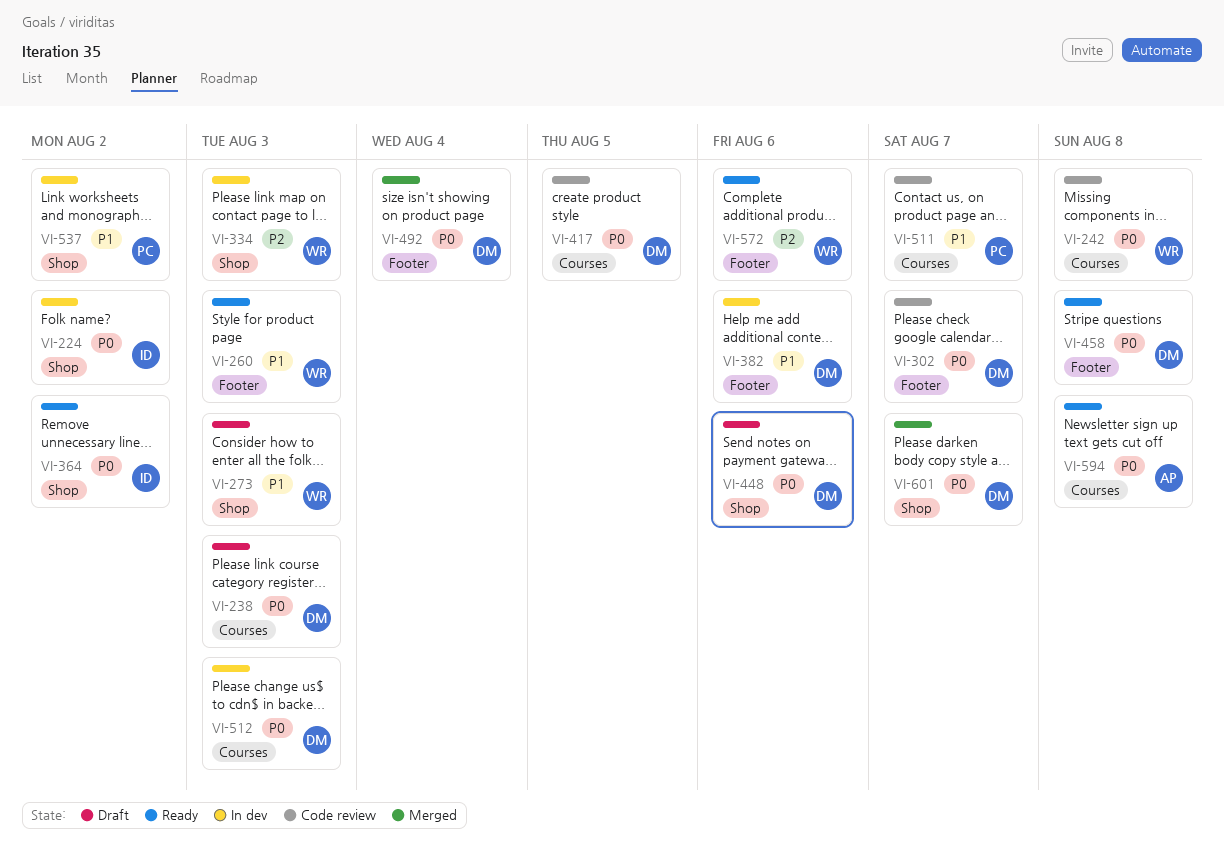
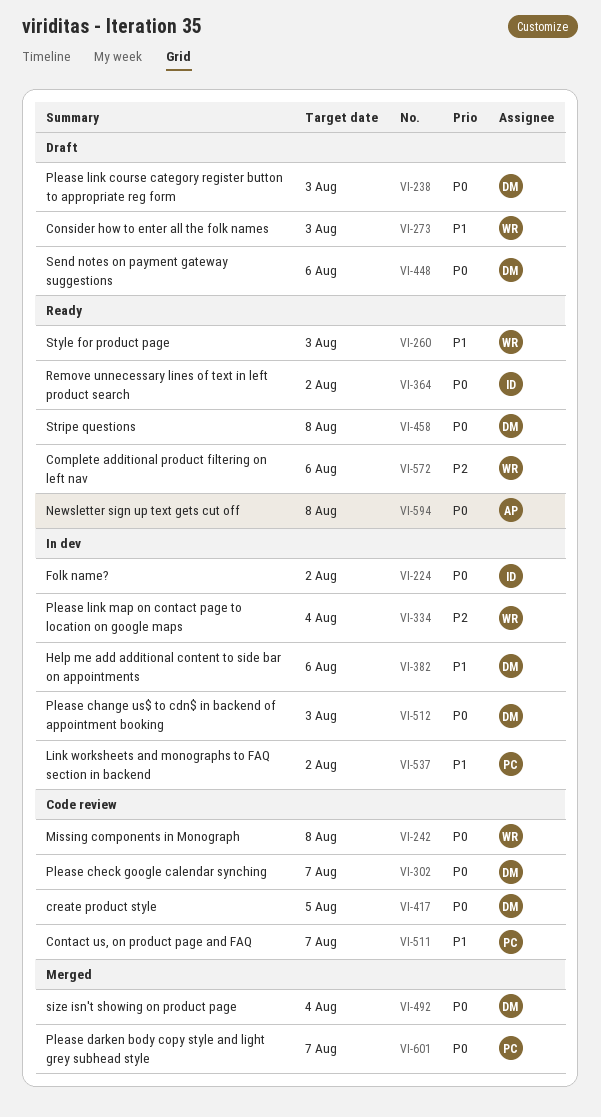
VI-334, due: Aug 3 -> Aug 4
VI-601, owner: DM -> PC

